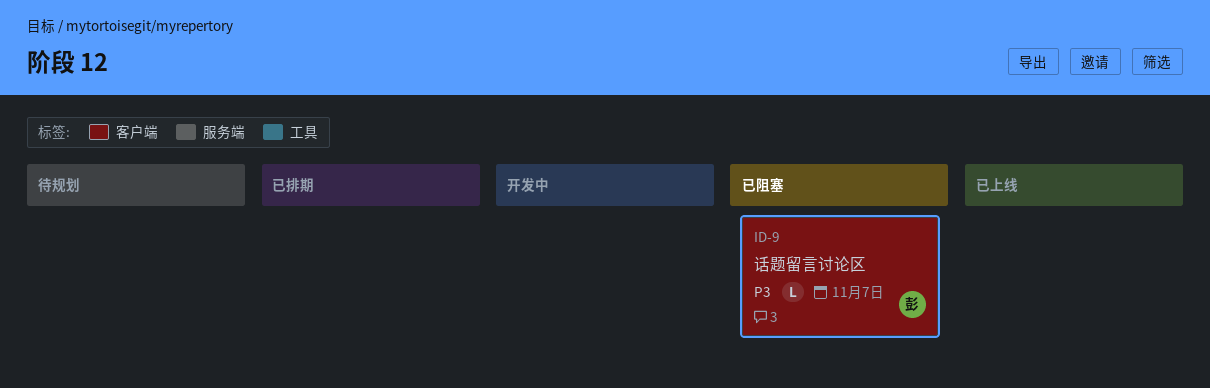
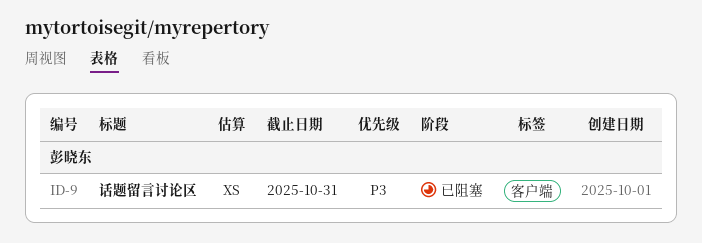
ID-9, estimate: L -> XS
ID-9, due: Nov 7 -> Oct 31

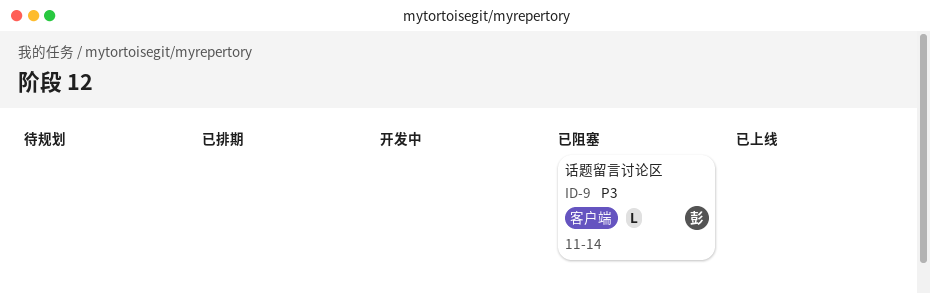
ID-9, estimate: XS -> L
ID-9, due: Oct 31 -> Nov 14

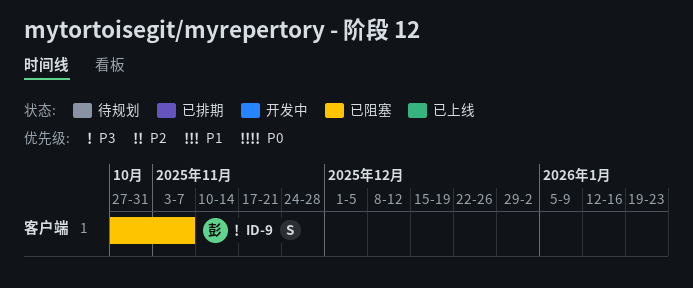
ID-9, estimate: L -> S
ID-9, due: Nov 14 -> Nov 7

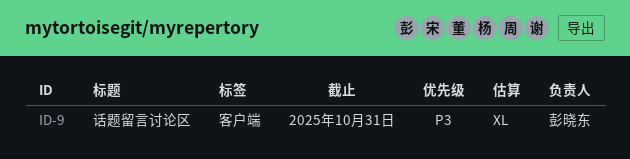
ID-9, estimate: S -> XL
ID-9, due: Nov 7 -> Oct 31

